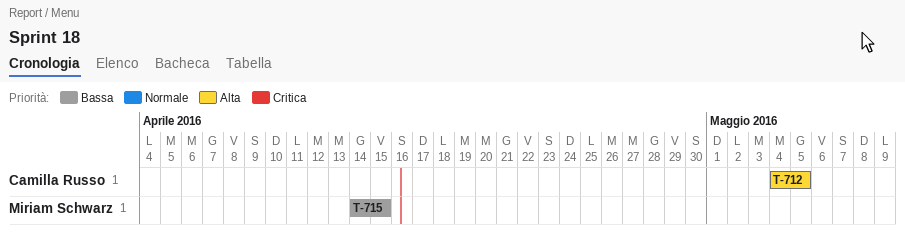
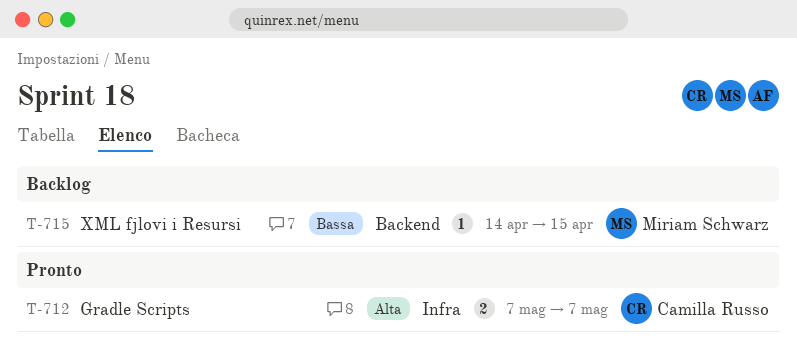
T-712, start: May 4 -> May 7
T-712, due: May 5 -> May 7

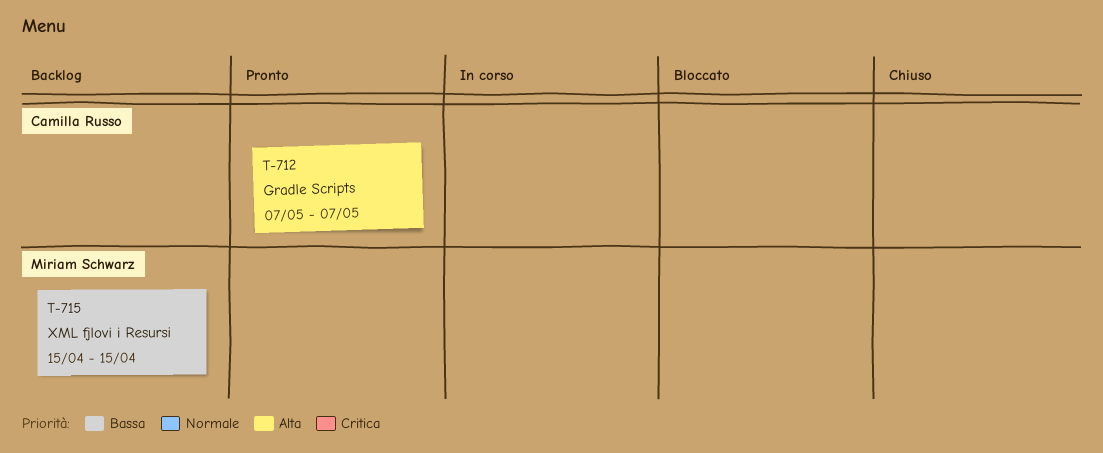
T-715, start: Apr 14 -> Apr 15

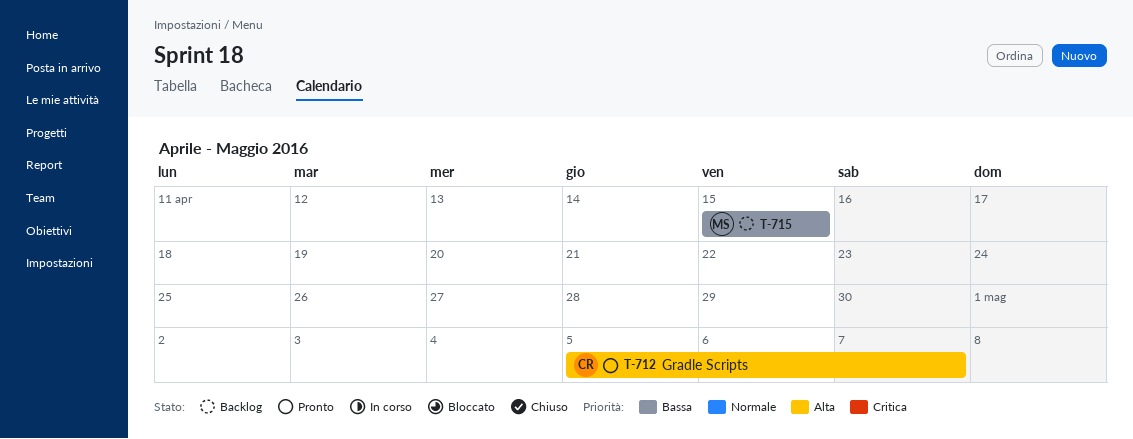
T-712, start: May 7 -> May 5

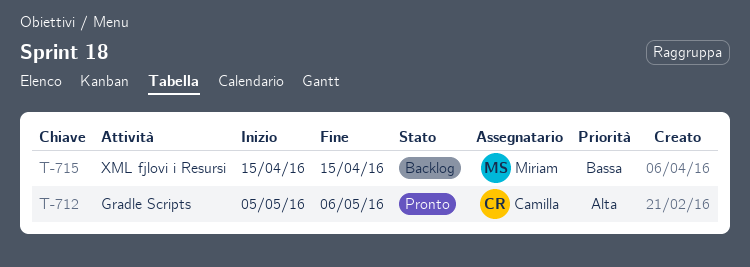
T-712, due: May 7 -> May 6

